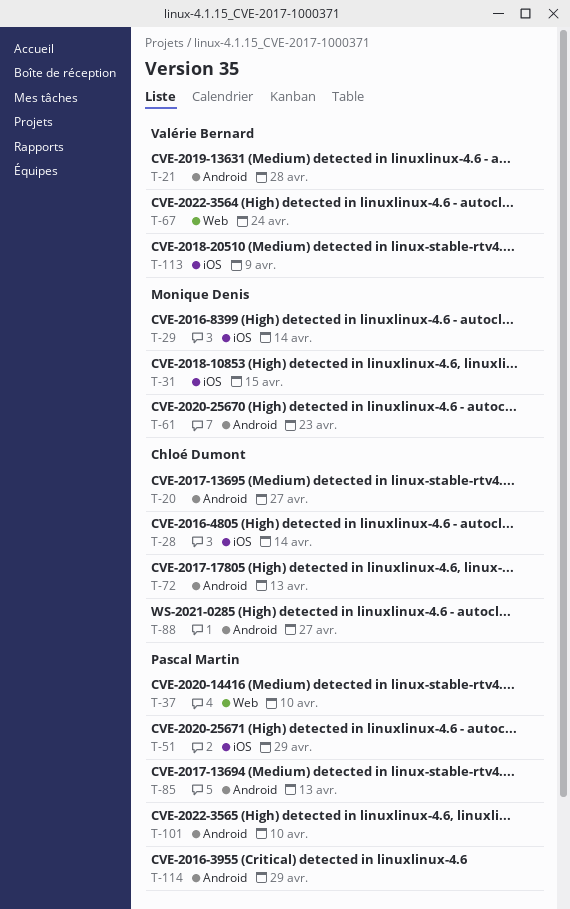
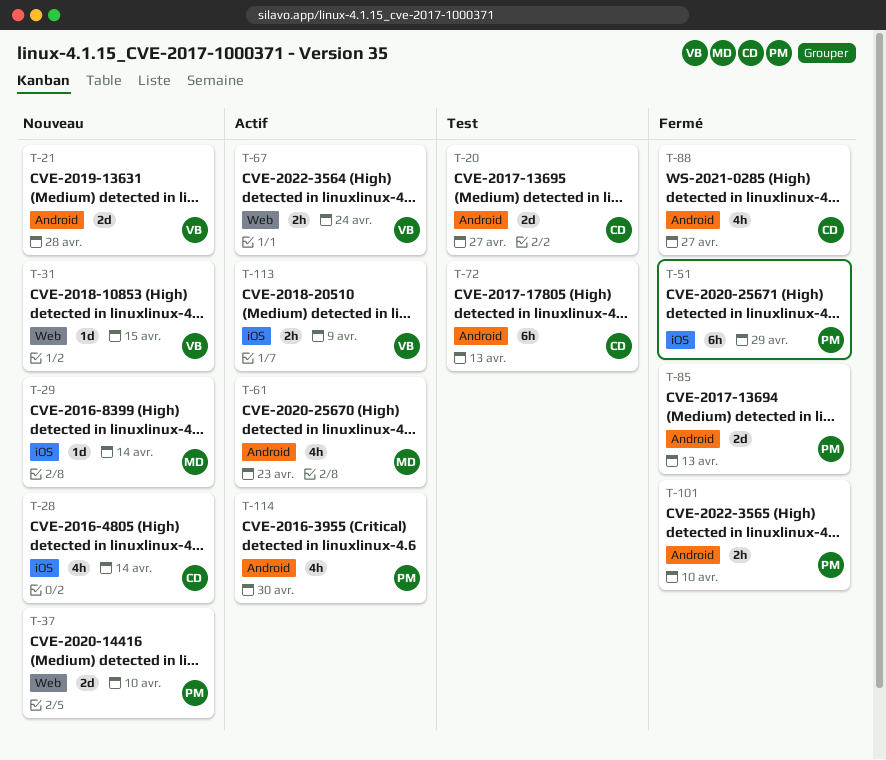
T-31, owner: Monique Denis -> Valérie Bernard
T-31, label: iOS -> Web
T-114, due: Apr 29 -> Apr 30

